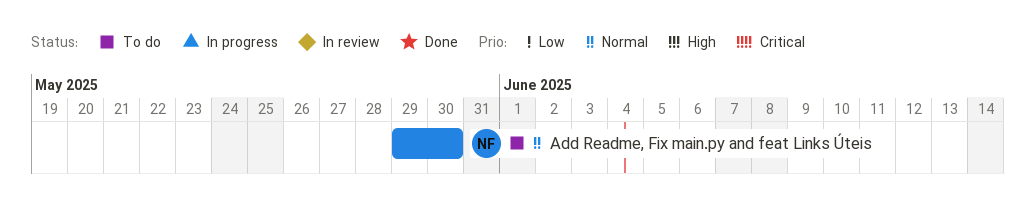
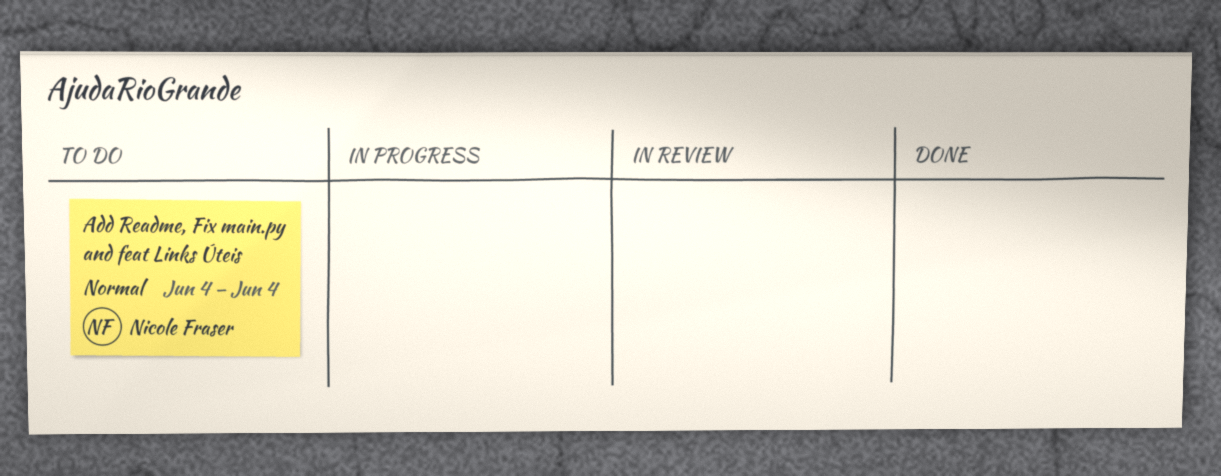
Add Readme, Fix main.py and feat Links Úteis, start: May 29 -> Jun 4
Add Readme, Fix main.py and feat Links Úteis, due: May 30 -> Jun 4

